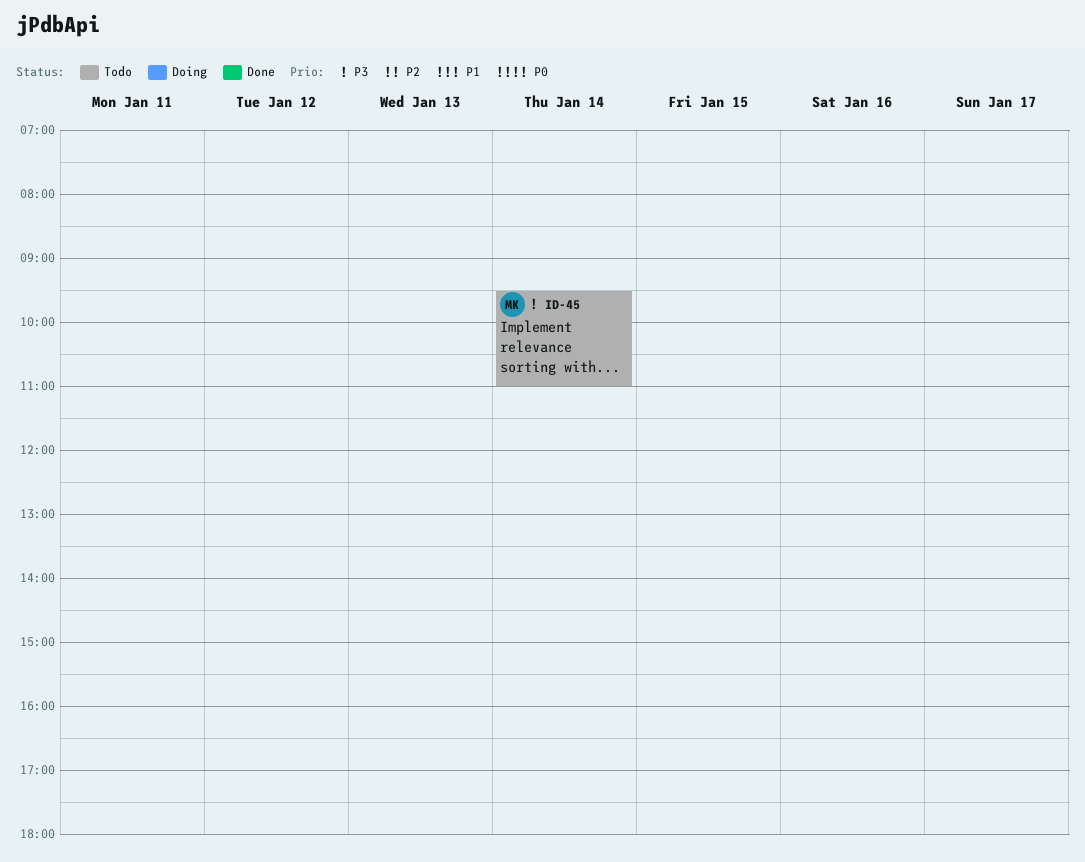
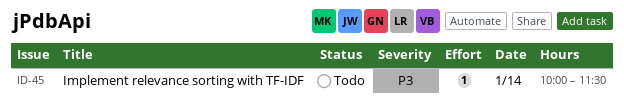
ID-45, begins: 09:30 -> 10:00
ID-45, ends: 11:00 -> 11:30

